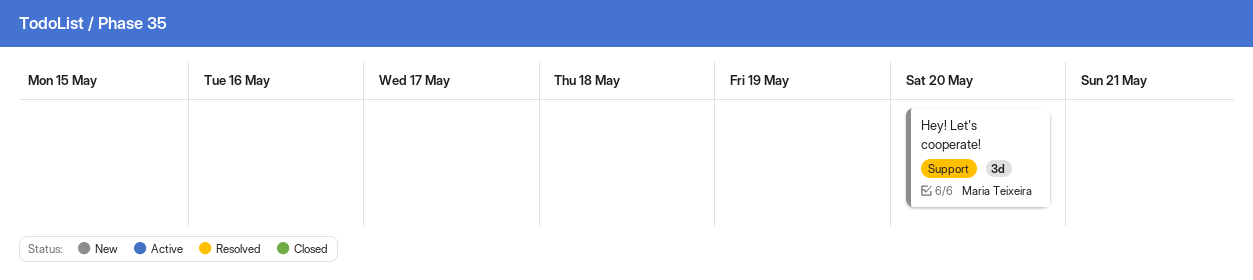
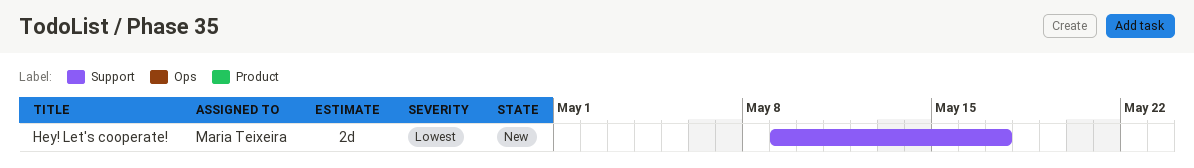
Hey! Let's cooperate!, estimate: 3d -> 2d
Hey! Let's cooperate!, due: May 20 -> May 17

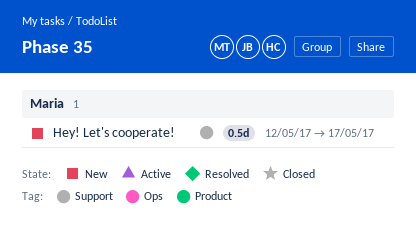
Hey! Let's cooperate!, estimate: 2d -> 0.5d
Hey! Let's cooperate!, start: May 9 -> May 12

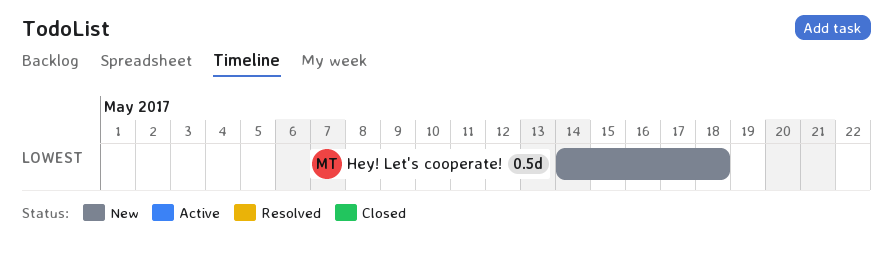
Hey! Let's cooperate!, start: May 12 -> May 14
Hey! Let's cooperate!, due: May 17 -> May 18

